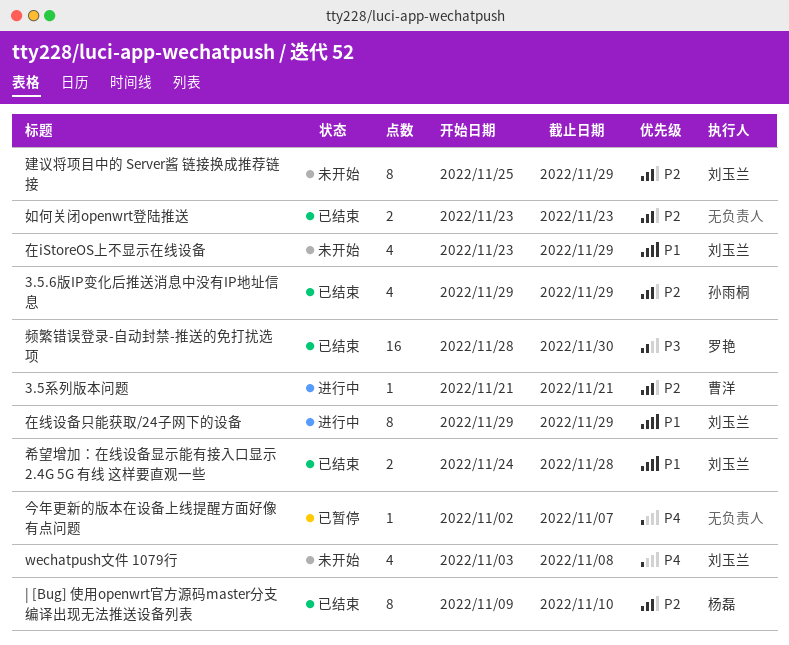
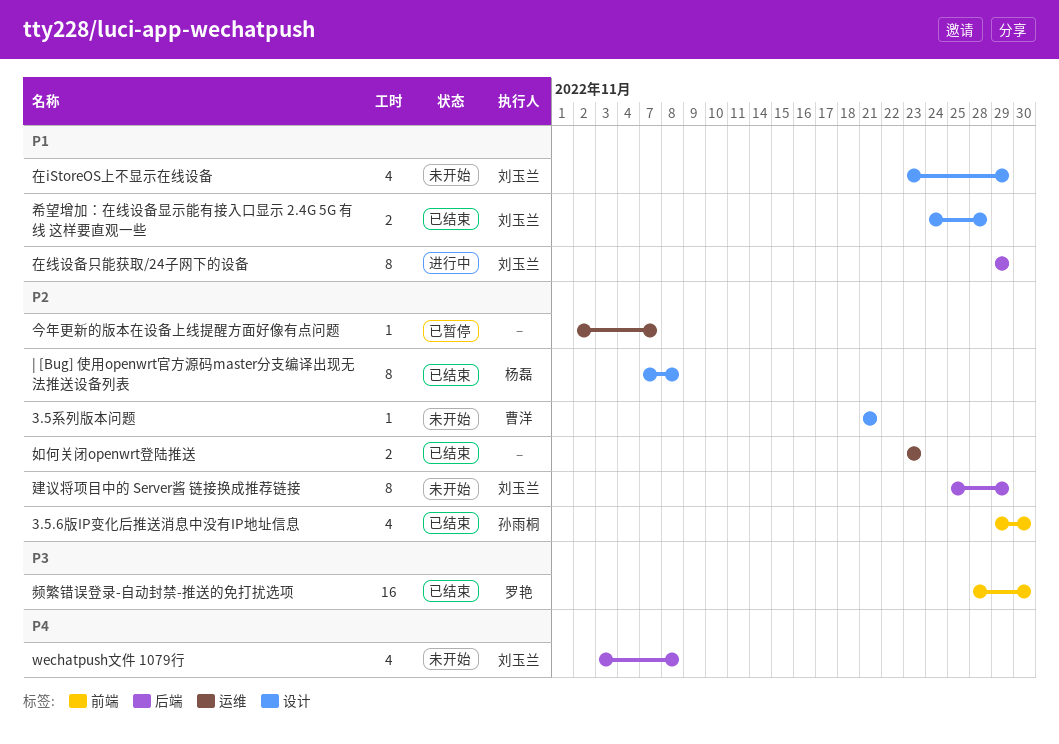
3.5.6版IP变化后推送消息中没有IP地址信息, due: Nov 29 -> Nov 30
3.5系列版本问题, status: 进行中 -> 未开始
| [Bug] 使用openwrt官方源码master分支编译出现无法推送设备列表, start: Nov 9 -> Nov 7
| [Bug] 使用openwrt官方源码master分支编译出现无法推送设备列表, due: Nov 10 -> Nov 8
今年更新的版本在设备上线提醒方面好像有点问题, priority: P4 -> P2

